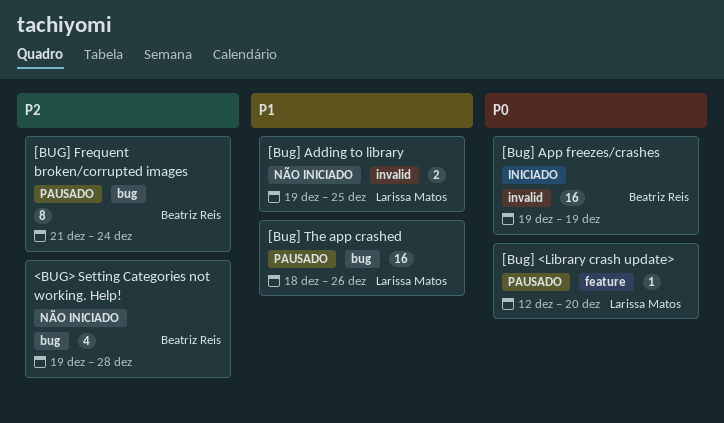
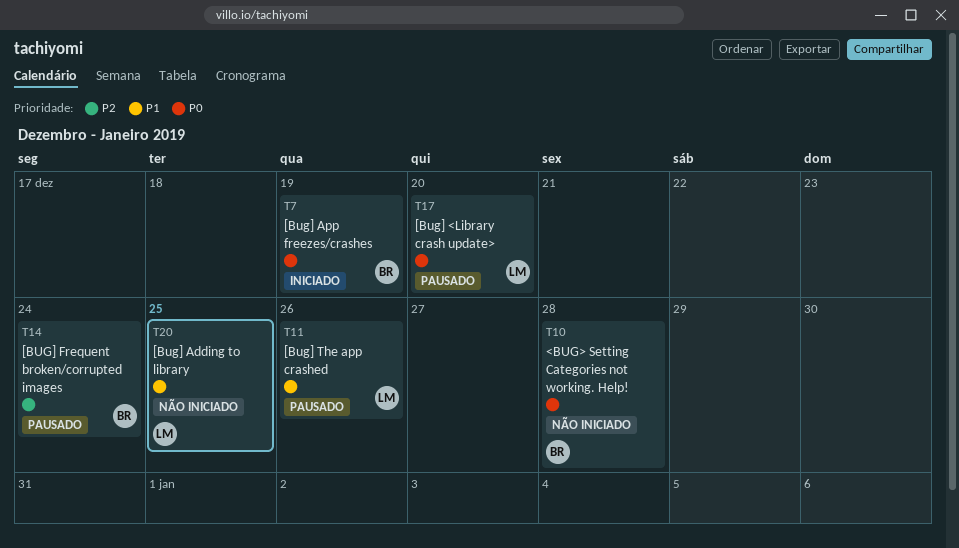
<BUG> Setting Categories not working. Help!, priority: P2 -> P0

